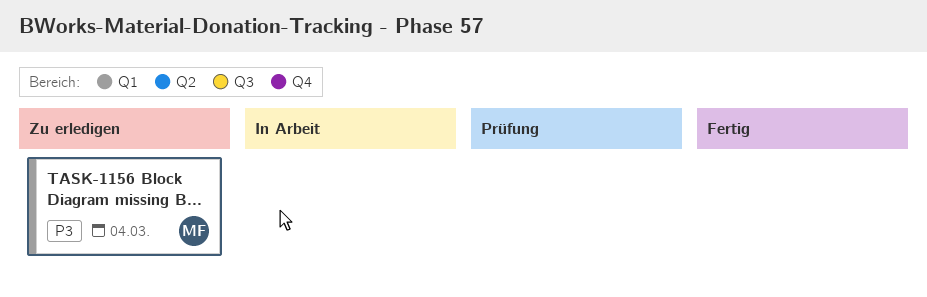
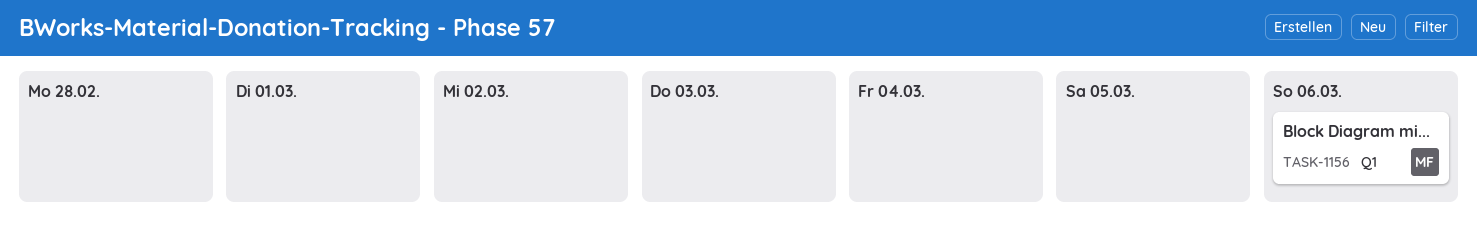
TASK-1156, due: Mar 4 -> Mar 6

